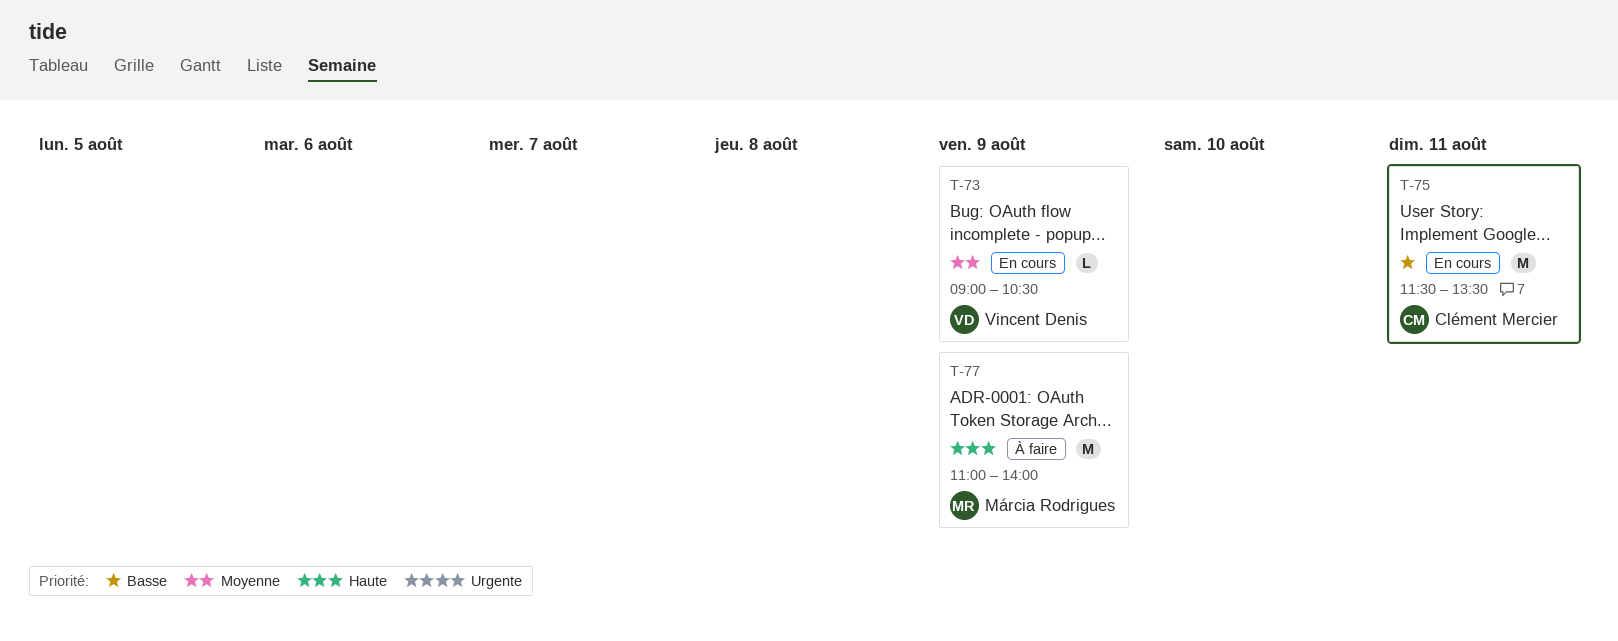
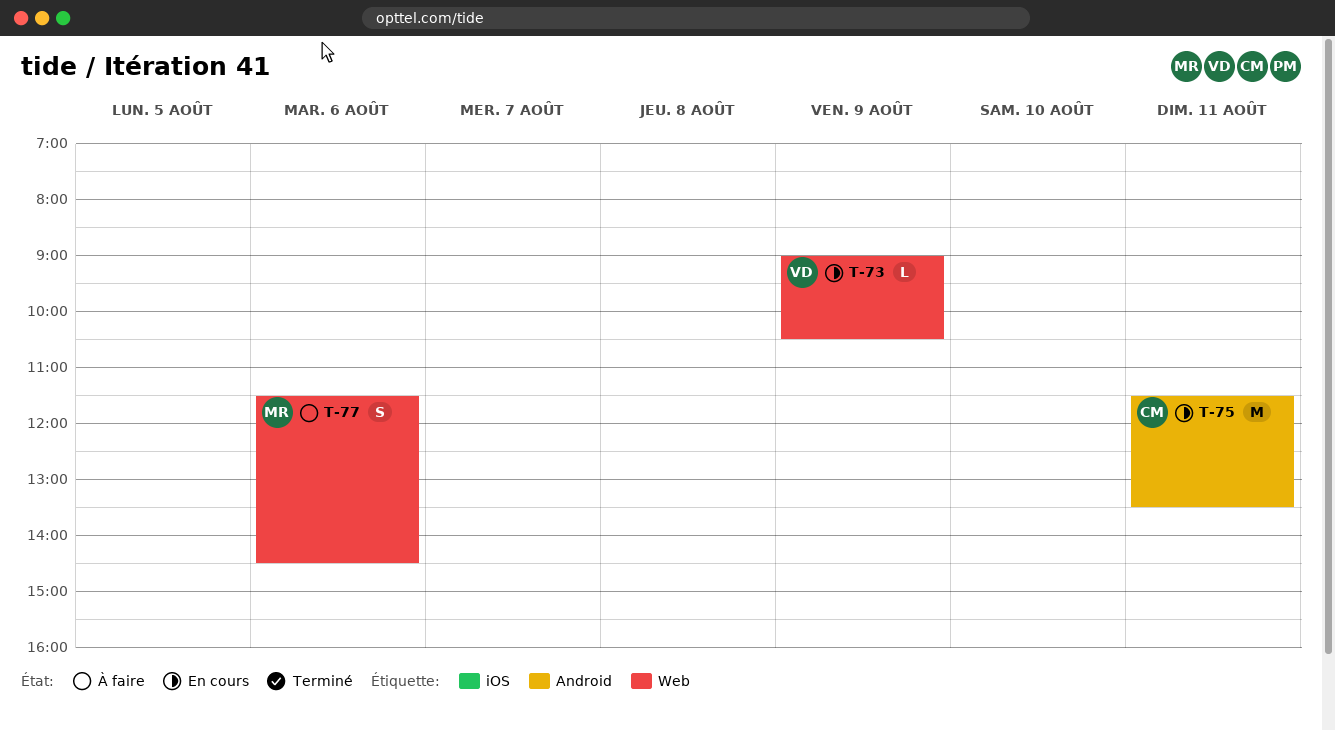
T-77, estimate: M -> S
T-77, day: Aug 9 -> Aug 6
T-77, begins: 11:00 -> 11:30
T-77, ends: 14:00 -> 14:30

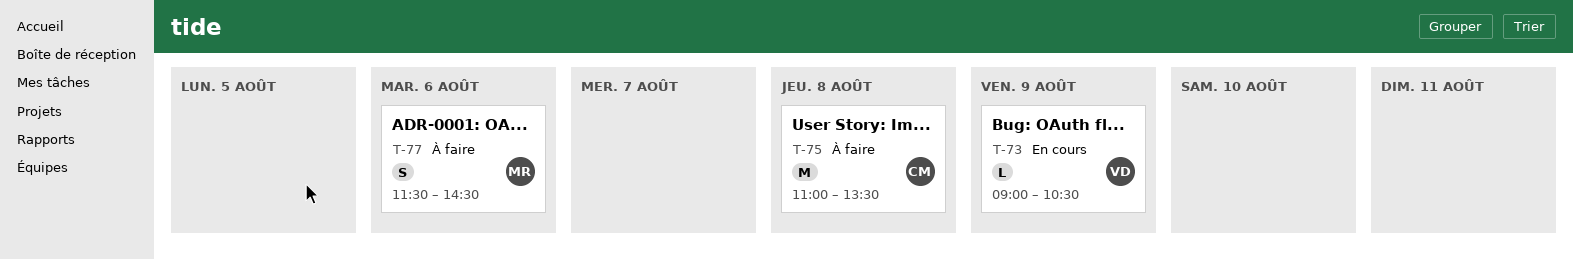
T-75, status: En cours -> À faire
T-75, day: Aug 11 -> Aug 8
T-75, begins: 11:30 -> 11:00

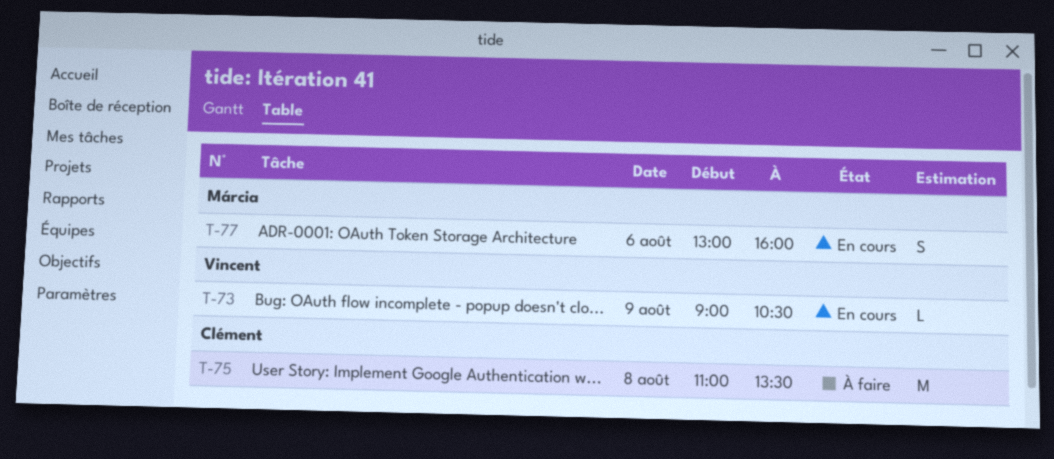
T-77, status: À faire -> En cours
T-77, begins: 11:30 -> 13:00
T-77, ends: 14:30 -> 16:00

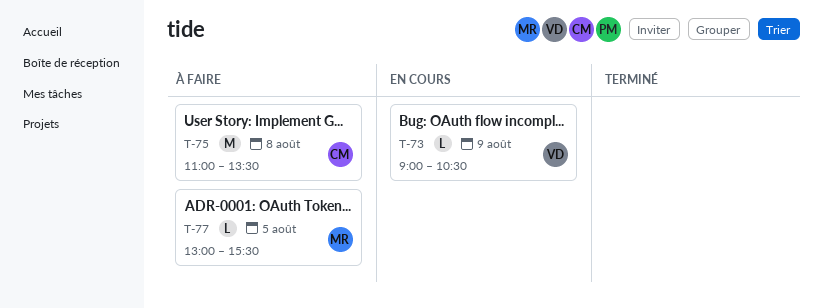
T-77, status: En cours -> À faire
T-77, estimate: S -> L
T-77, day: Aug 6 -> Aug 5
T-77, ends: 16:00 -> 15:30

